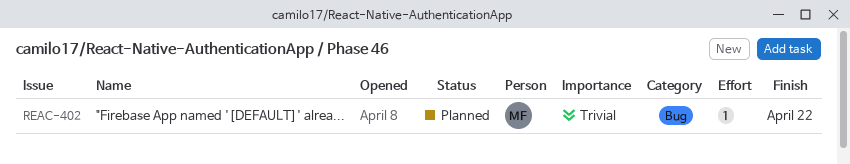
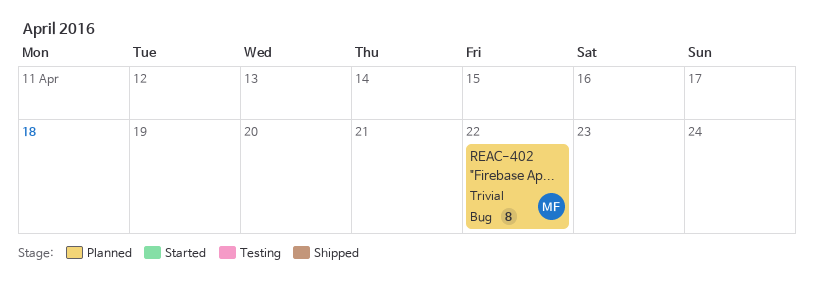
REAC-402, estimate: 1 -> 8

